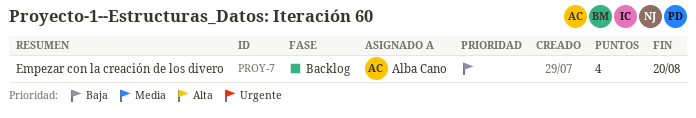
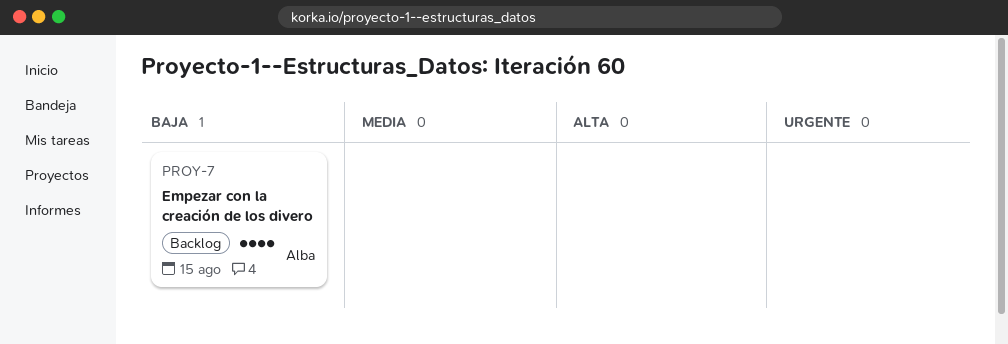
PROY-7, due: Aug 20 -> Aug 15

